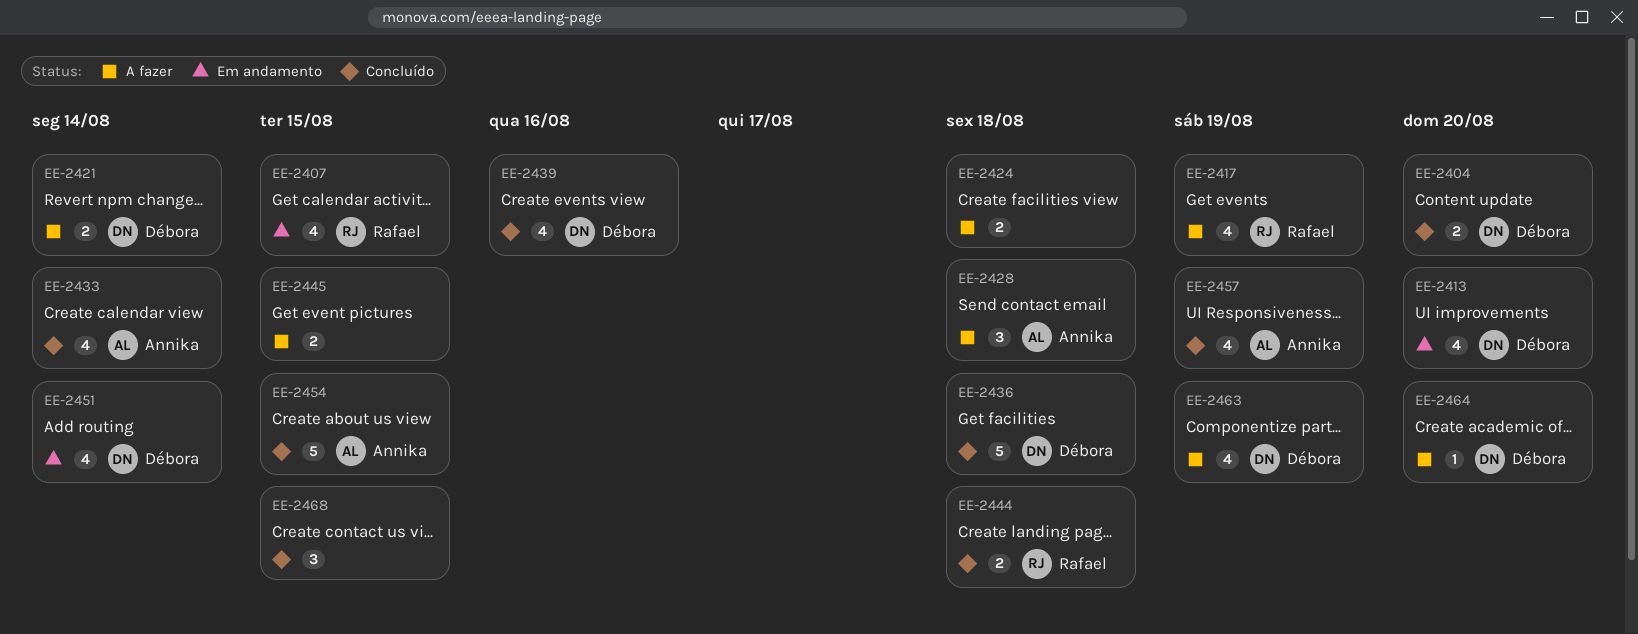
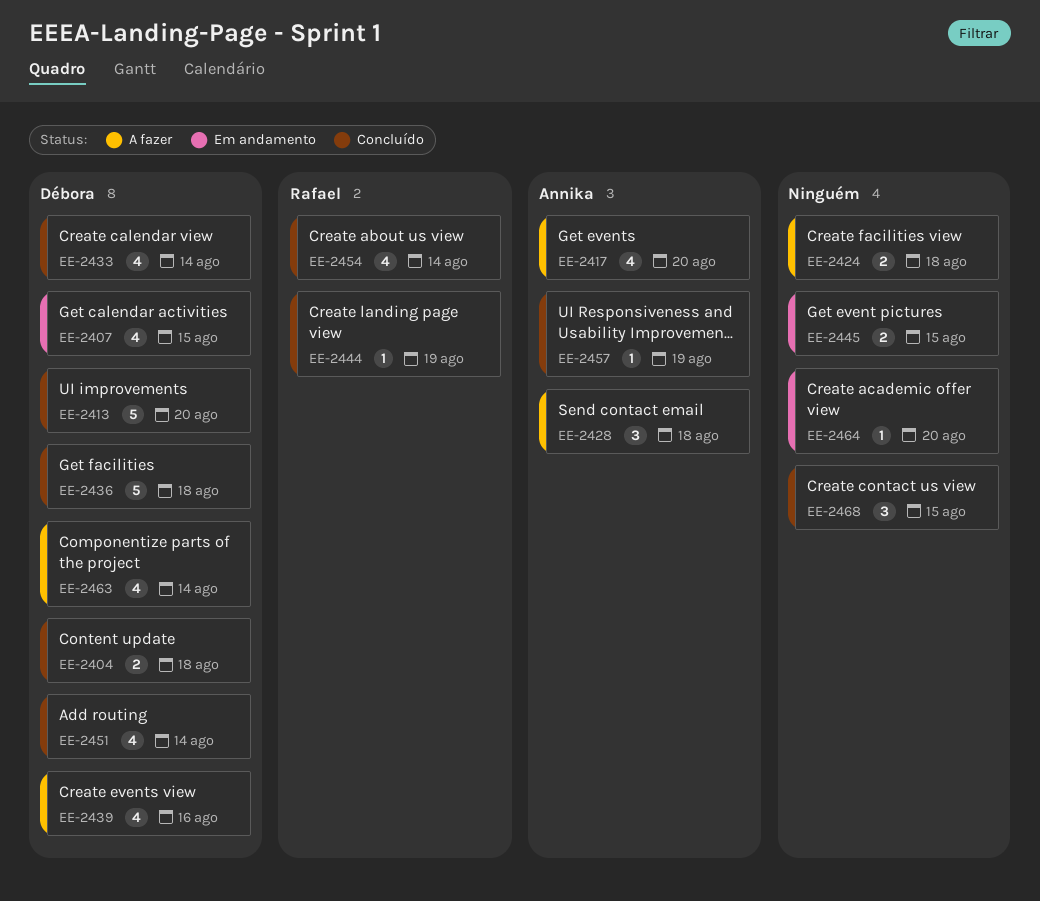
EE-2404, due: Aug 20 -> Aug 18
EE-2407, owner: Rafael -> Débora
EE-2413, status: Em andamento -> Concluído
EE-2413, estimate: 4 -> 5
EE-2417, owner: Rafael -> Annika
EE-2417, due: Aug 19 -> Aug 20
EE-2421: present -> none
EE-2433, owner: Annika -> Débora
EE-2439, status: Concluído -> A fazer
EE-2444, estimate: 2 -> 1
EE-2444, due: Aug 18 -> Aug 19
EE-2445, status: A fazer -> Em andamento
EE-2451, status: Em andamento -> Concluído
EE-2454, owner: Annika -> Rafael
EE-2454, estimate: 5 -> 4
EE-2454, due: Aug 15 -> Aug 14
EE-2457, estimate: 4 -> 1
EE-2463, due: Aug 19 -> Aug 14
EE-2464, status: A fazer -> Em andamento
EE-2464, owner: Débora -> none

